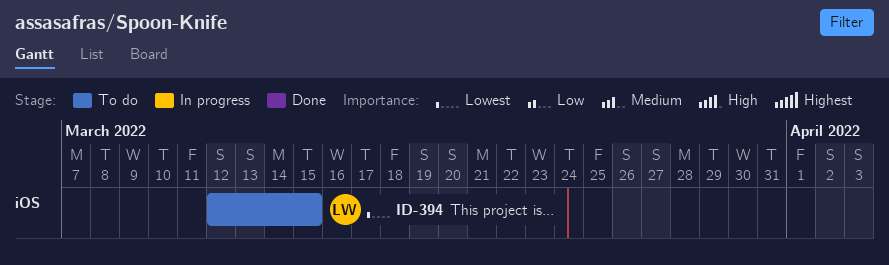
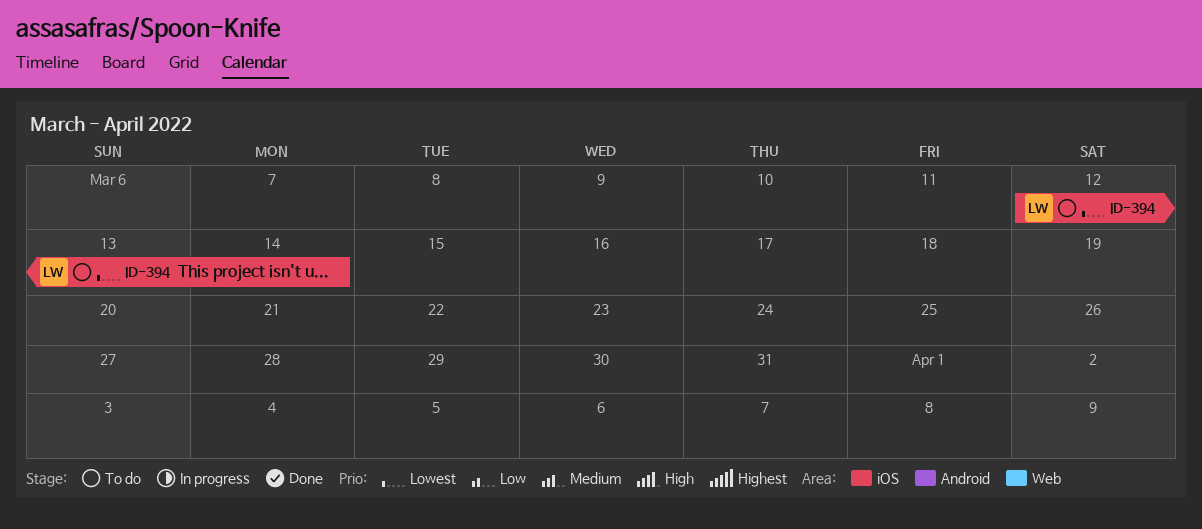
ID-394, due: Mar 15 -> Mar 14

